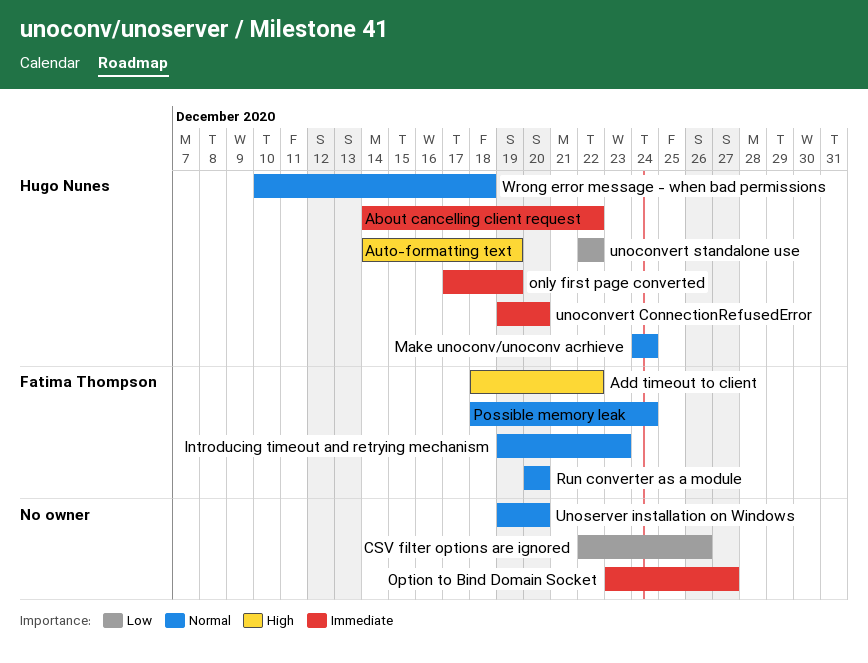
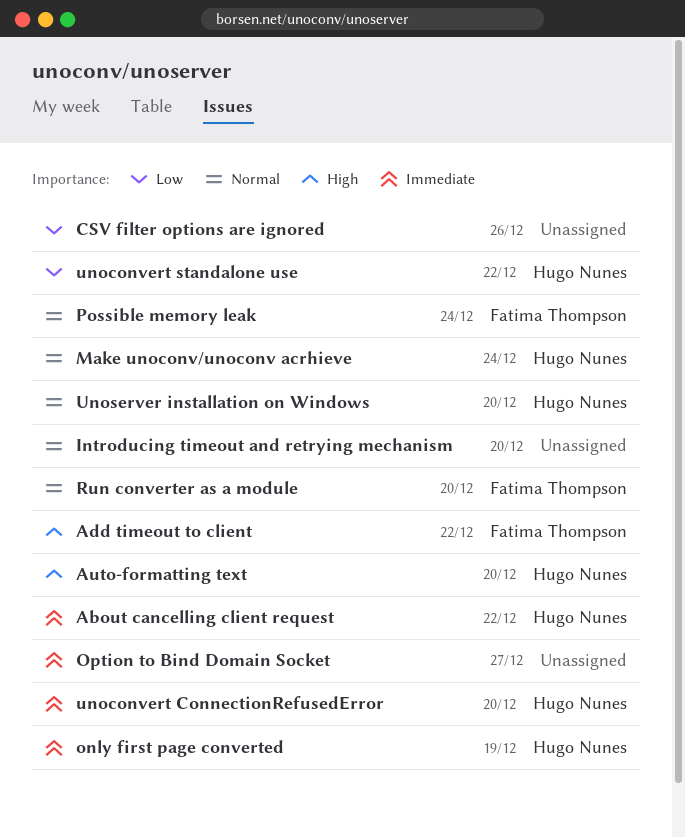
Auto-formatting text, due: Dec 19 -> Dec 20
Introducing timeout and retrying mechanism, owner: Fatima Thompson -> none
Introducing timeout and retrying mechanism, due: Dec 23 -> Dec 20
Unoserver installation on Windows, owner: none -> Hugo Nunes
Wrong error message - when bad permissions: present -> none

